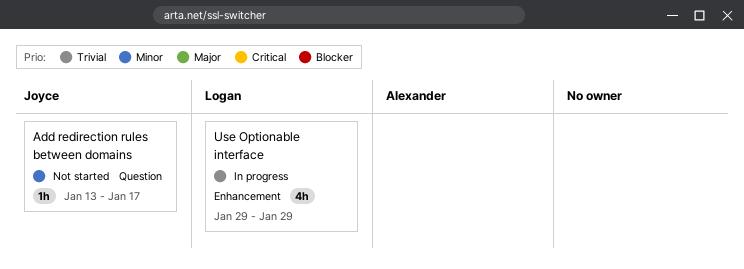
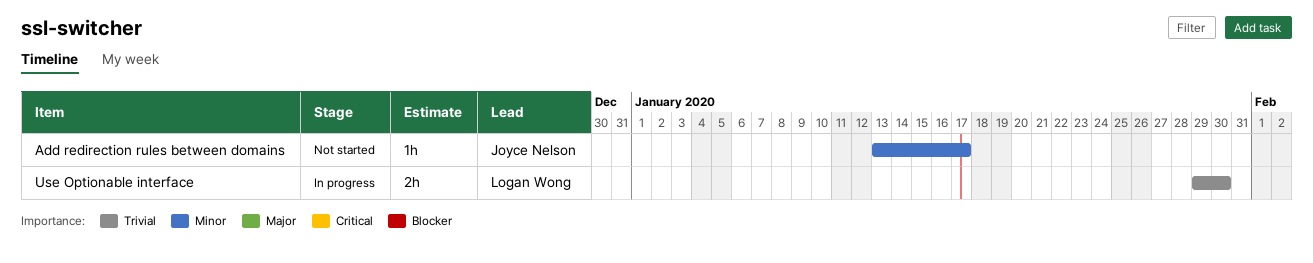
Use Optionable interface, estimate: 4h -> 2h
Use Optionable interface, due: Jan 29 -> Jan 30

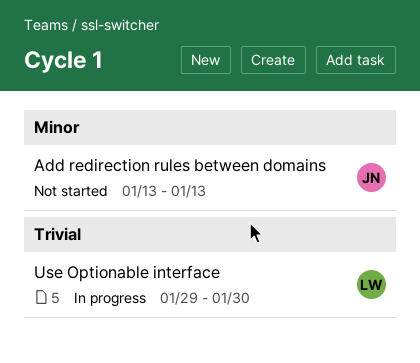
Add redirection rules between domains, due: Jan 17 -> Jan 13

